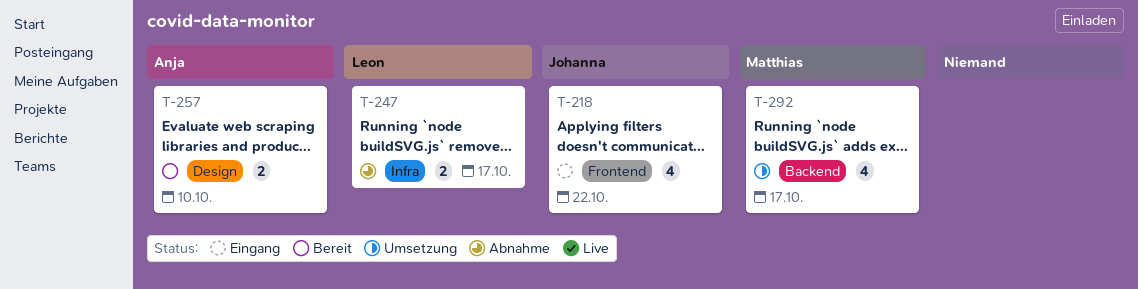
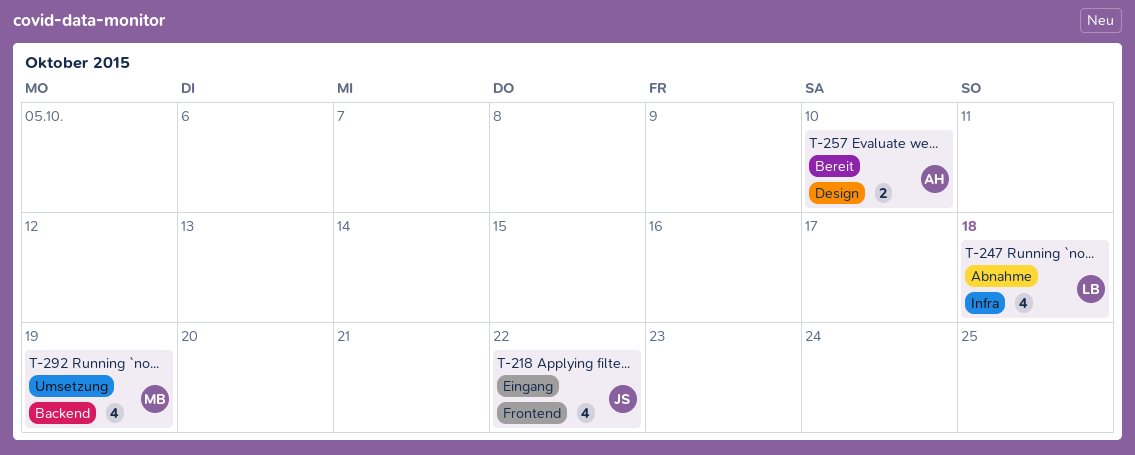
T-247, estimate: 2 -> 4
T-247, due: Oct 17 -> Oct 18
T-292, due: Oct 17 -> Oct 19

